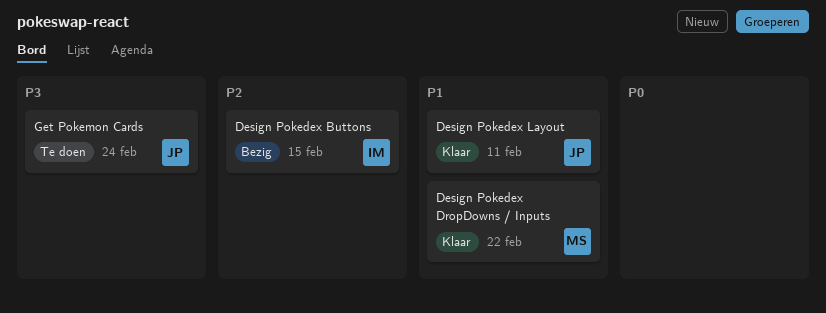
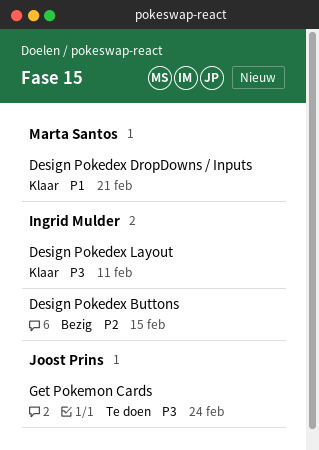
Design Pokedex DropDowns / Inputs, due: Feb 22 -> Feb 21
Design Pokedex Layout, owner: Joost Prins -> Ingrid Mulder
Design Pokedex Layout, priority: P1 -> P3

